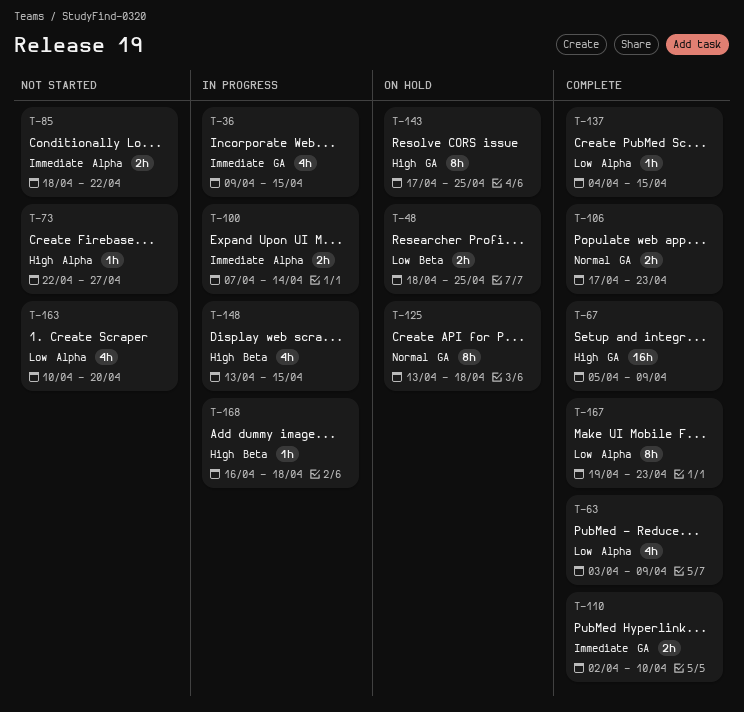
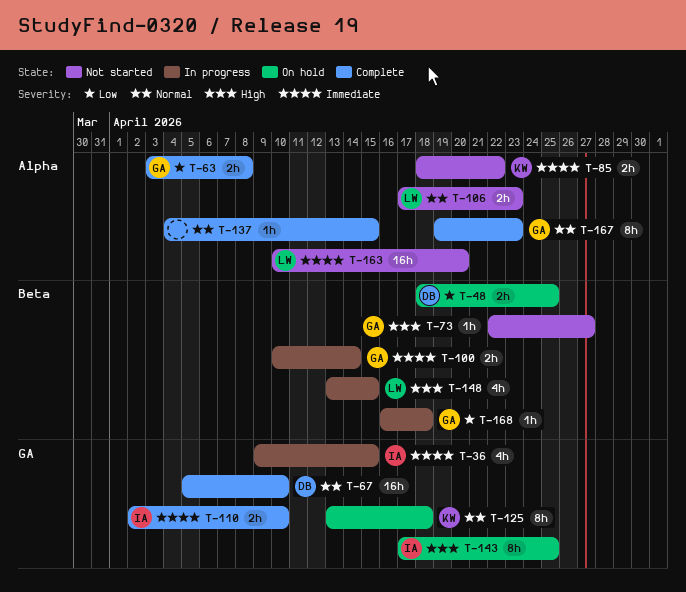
T-63, estimate: 4h -> 2h
T-63, due: Apr 9 -> Apr 8
T-67, priority: High -> Normal
T-67, due: Apr 9 -> Apr 10
T-73, label: Alpha -> Beta
T-100, label: Alpha -> Beta
T-100, start: Apr 7 -> Apr 10
T-106, status: Complete -> Not started
T-106, label: GA -> Alpha
T-137, priority: Low -> Normal
T-163, priority: Low -> Immediate
T-163, estimate: 4h -> 16h
T-167, priority: Low -> Normal
T-168, priority: High -> Low

